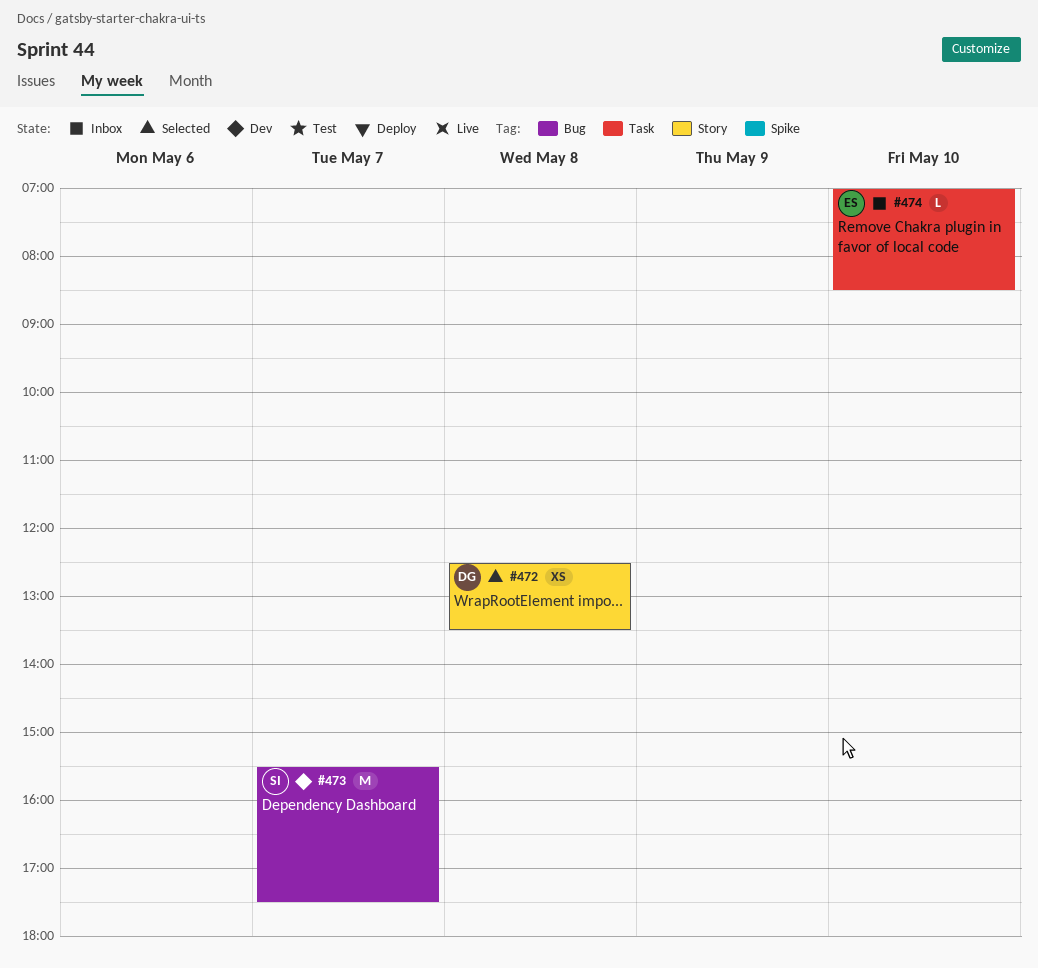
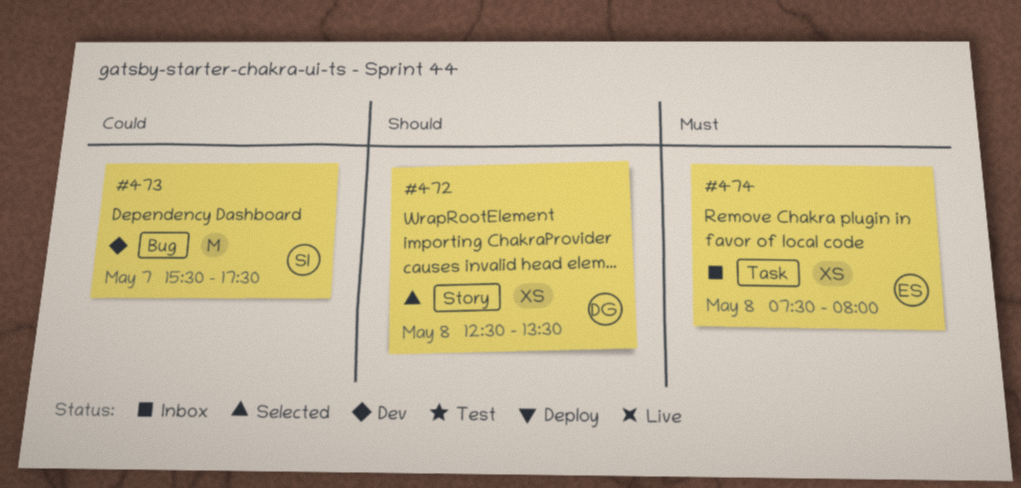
#474, estimate: L -> XS
#474, day: May 10 -> May 8
#474, begins: 07:00 -> 07:30
#474, ends: 08:30 -> 08:00

